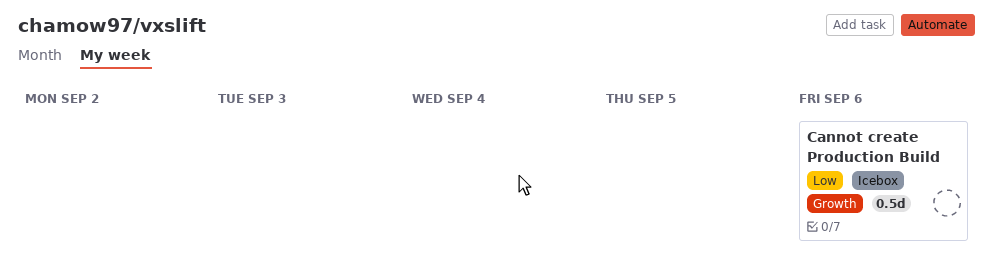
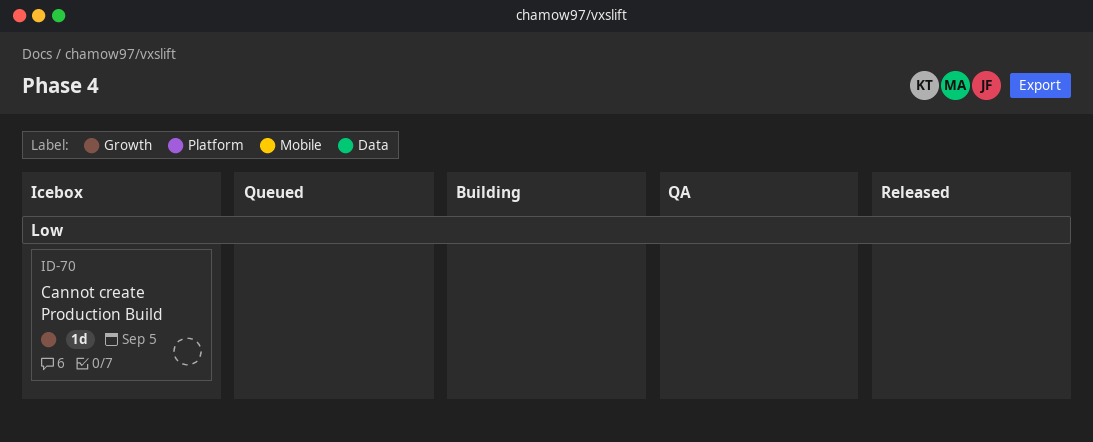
Cannot create Production Build, estimate: 0.5d -> 1d
Cannot create Production Build, due: Sep 6 -> Sep 5

